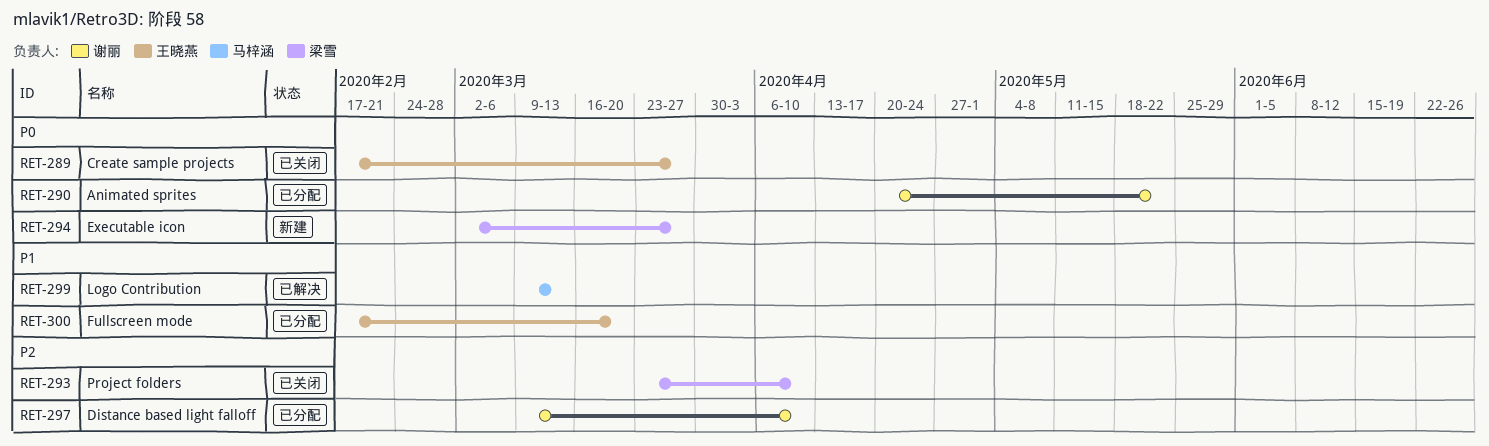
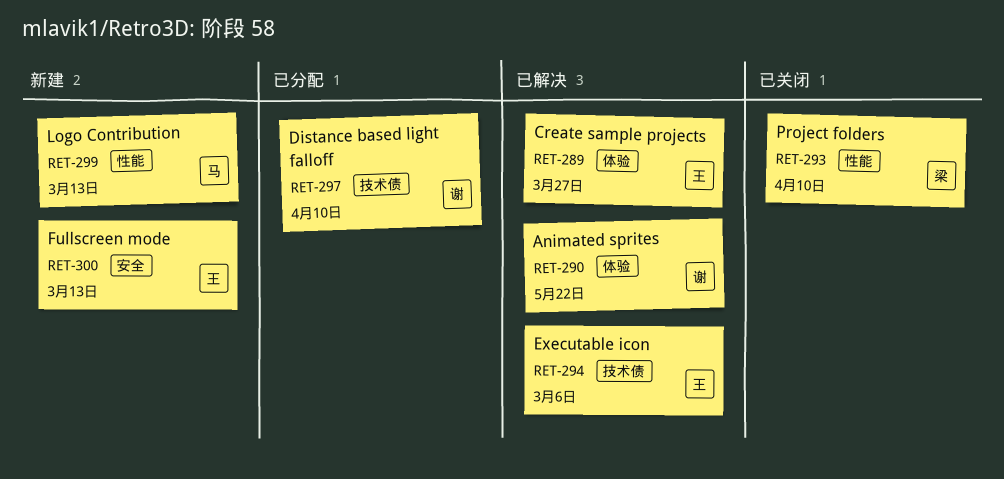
RET-289, status: 已关闭 -> 已解决
RET-290, status: 已分配 -> 已解决
RET-294, status: 新建 -> 已解决
RET-294, owner: 梁雪 -> 王晓燕
RET-294, due: Mar 27 -> Mar 6
RET-299, status: 已解决 -> 新建
RET-300, status: 已分配 -> 新建
RET-300, due: Mar 20 -> Mar 13

